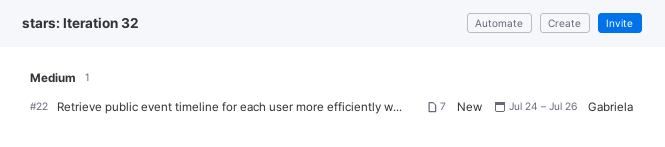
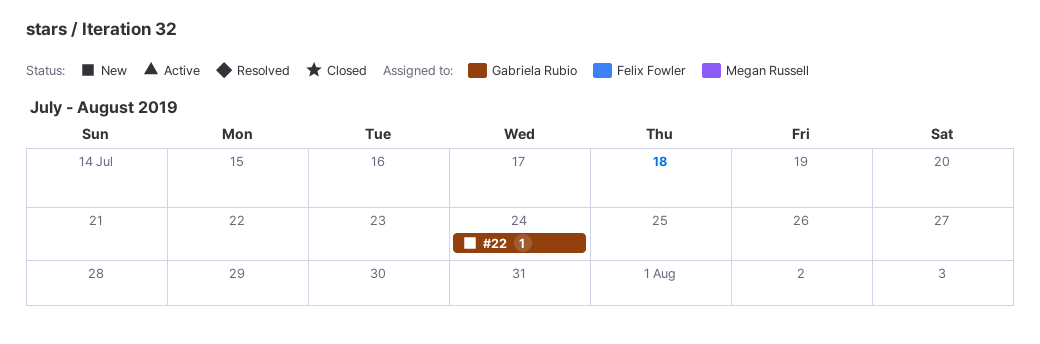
#22, due: Jul 26 -> Jul 24

